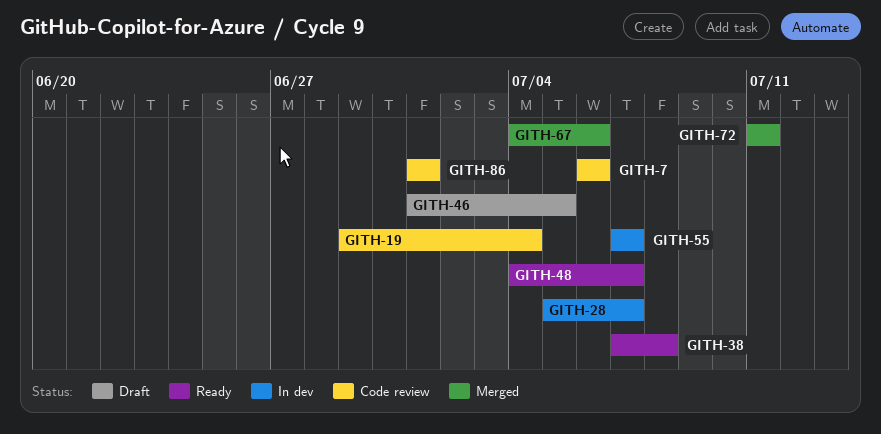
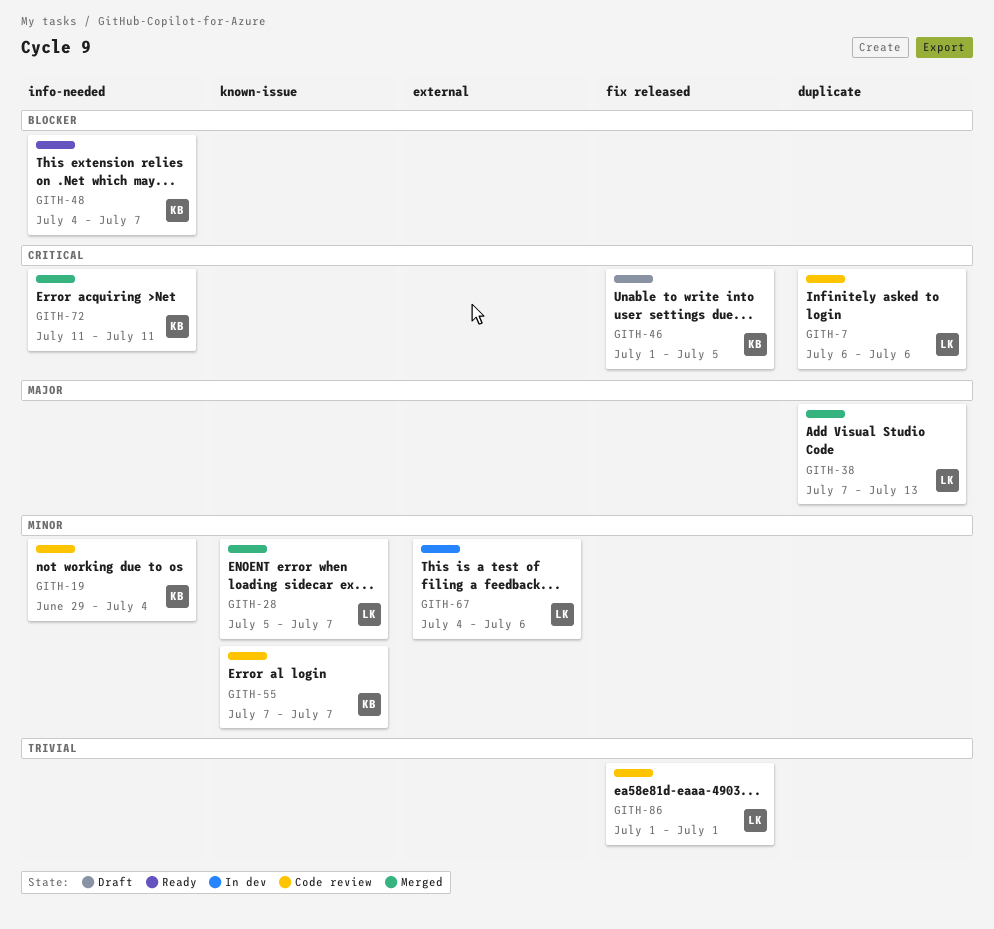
GITH-28, status: In dev -> Merged
GITH-38, status: Ready -> Merged
GITH-38, due: Jul 8 -> Jul 13
GITH-55, status: In dev -> Code review
GITH-67, status: Merged -> In dev

